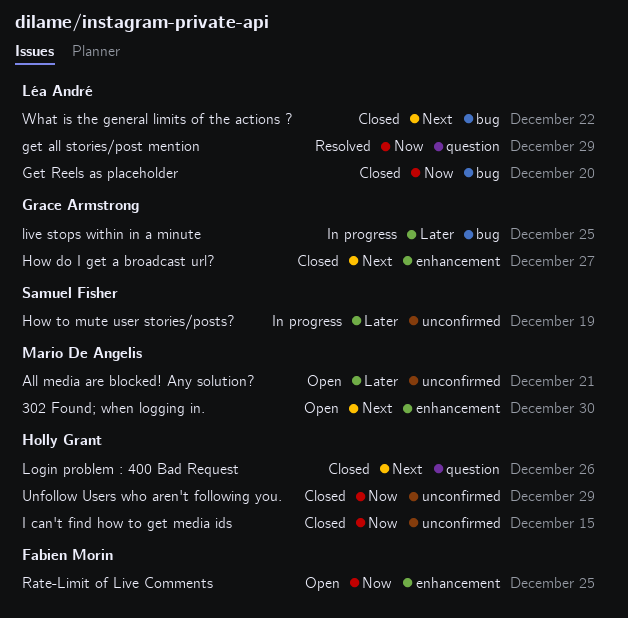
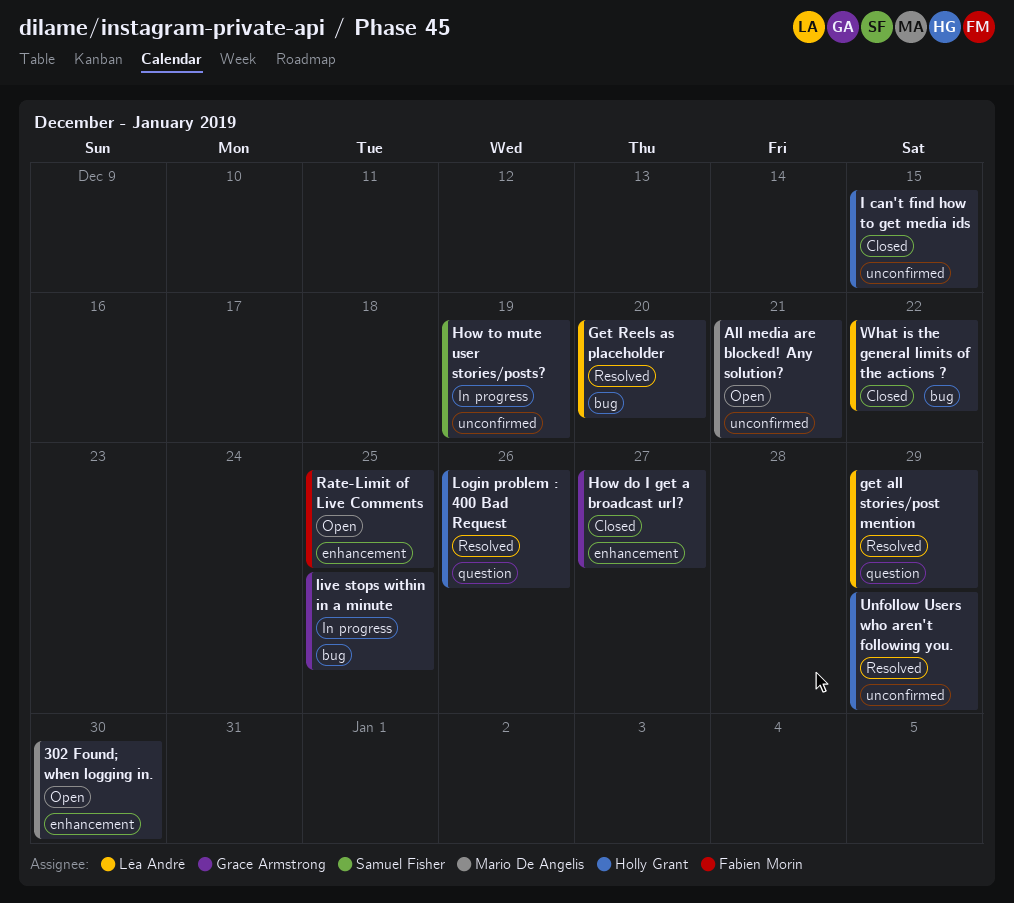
Get Reels as placeholder, status: Closed -> Resolved
Login problem : 400 Bad Request, status: Closed -> Resolved
Unfollow Users who aren't following you., status: Closed -> Resolved

